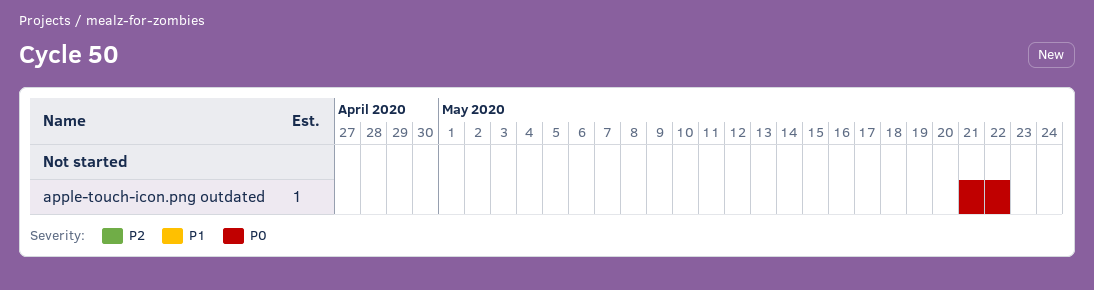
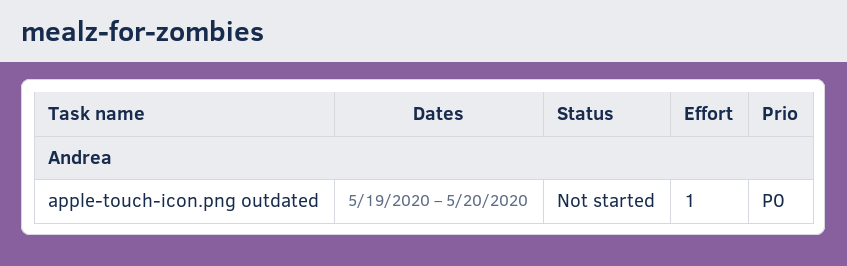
apple-touch-icon.png outdated, start: May 21 -> May 19
apple-touch-icon.png outdated, due: May 22 -> May 20

